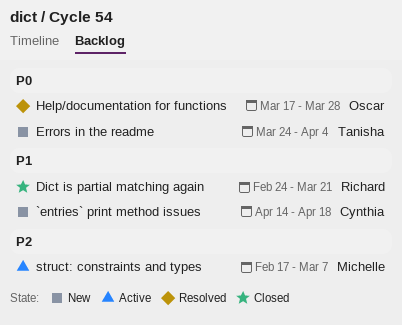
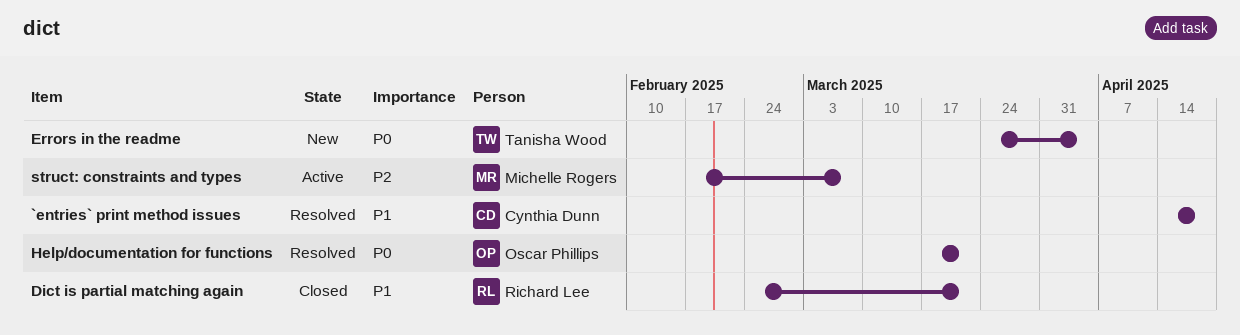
`entries` print method issues, status: New -> Resolved
Help/documentation for functions, due: Mar 28 -> Mar 21

